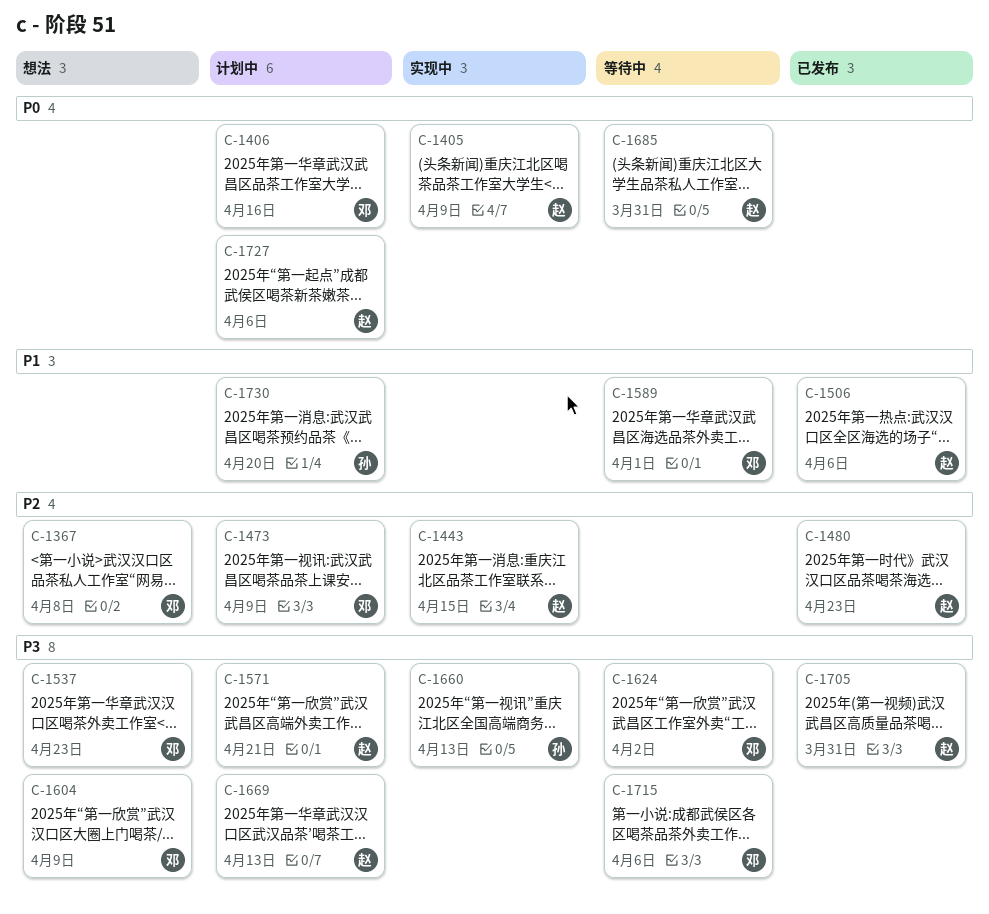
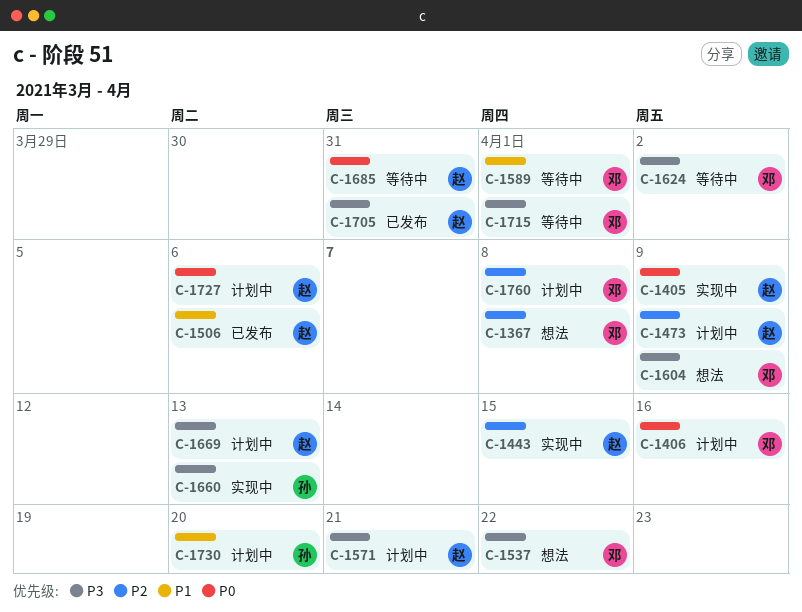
C-1473, owner: 邓 -> 赵
C-1480: present -> none
C-1537, due: Apr 23 -> Apr 22
C-1715, due: Apr 6 -> Apr 1
C-1760: none -> present

